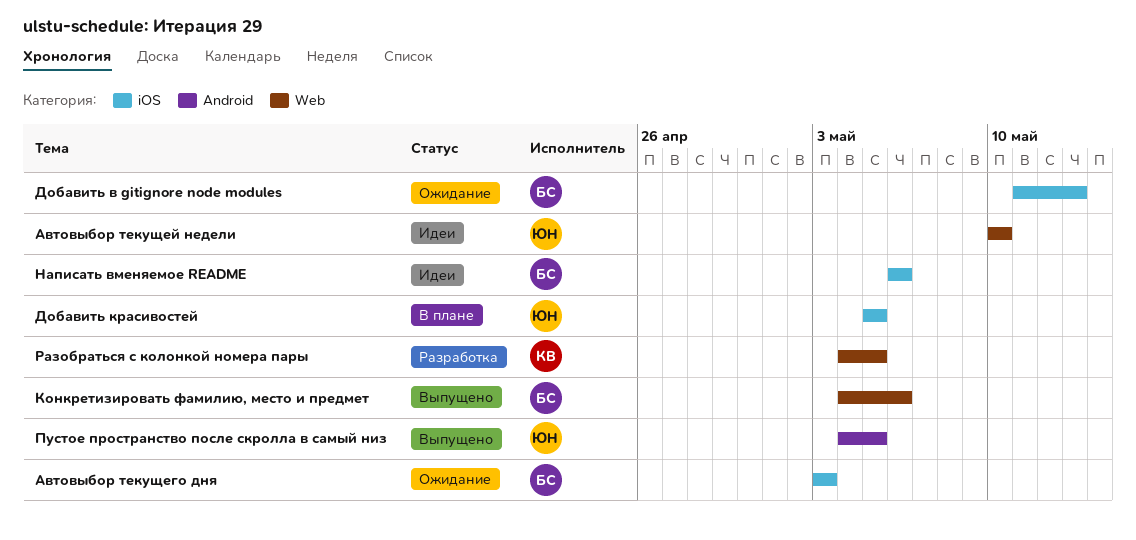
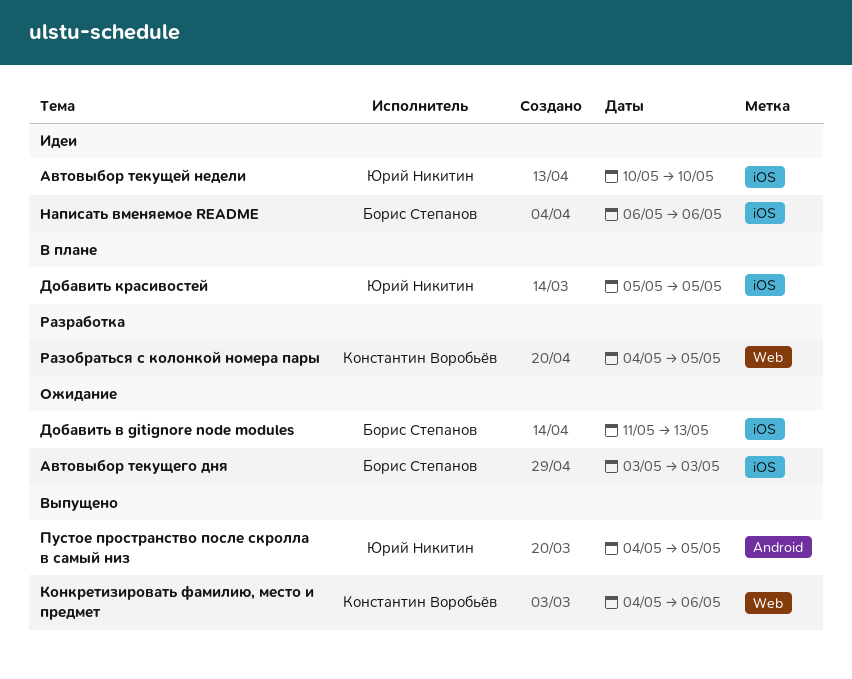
Автовыбор текущей недели, label: Web -> iOS
Конкретизировать фамилию, место и предмет, owner: Борис Степанов -> Константин Воробьёв

